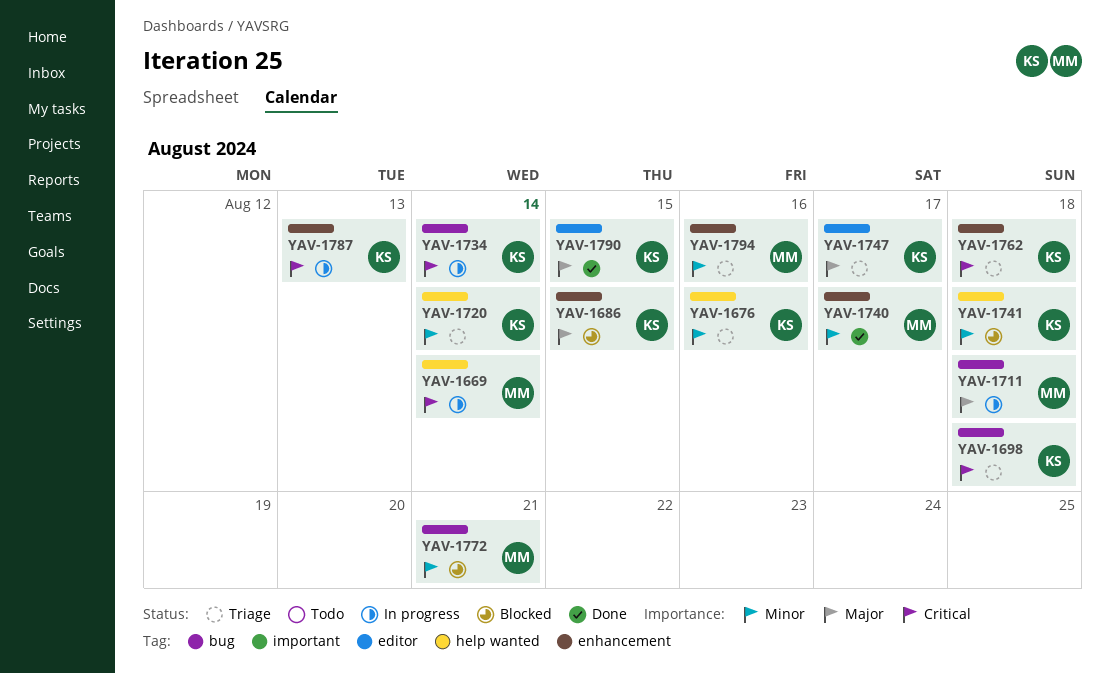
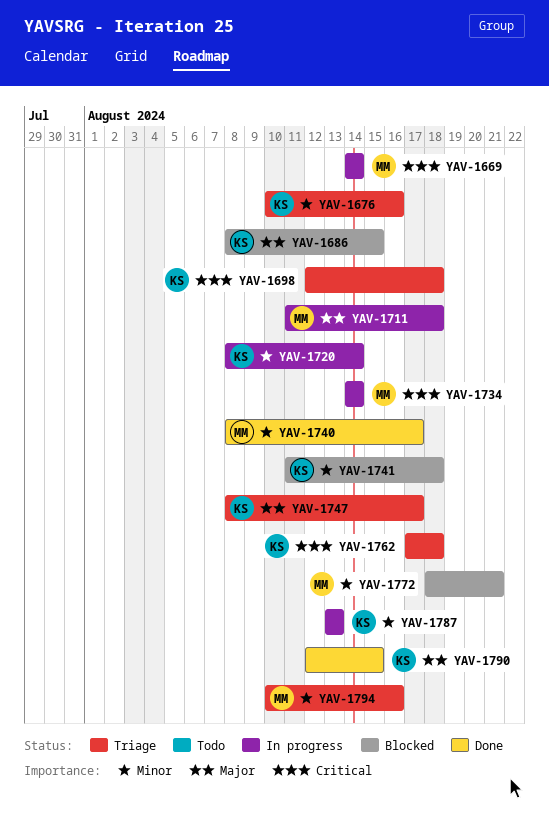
YAV-1720, status: Triage -> In progress
YAV-1734, owner: KS -> MM
YAV-1787, priority: Critical -> Minor

